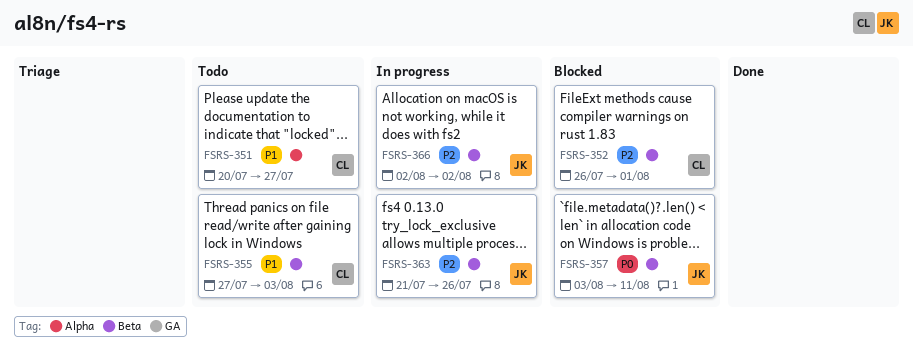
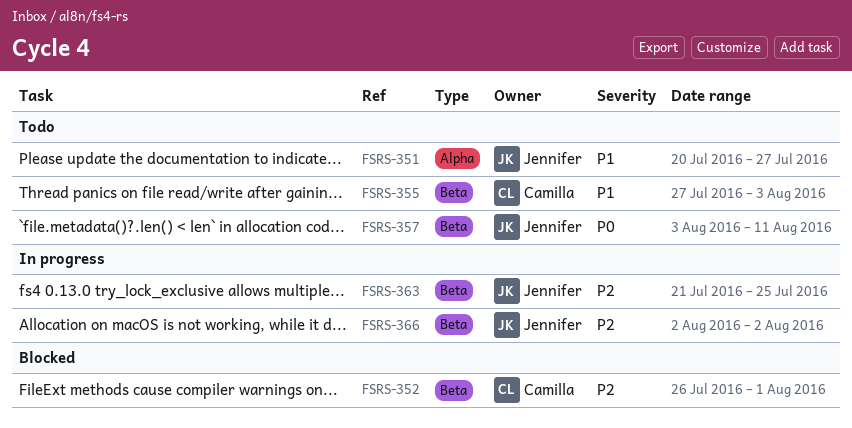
FSRS-351, owner: Camilla -> Jennifer
FSRS-357, status: Blocked -> Todo
FSRS-363, due: Jul 26 -> Jul 25

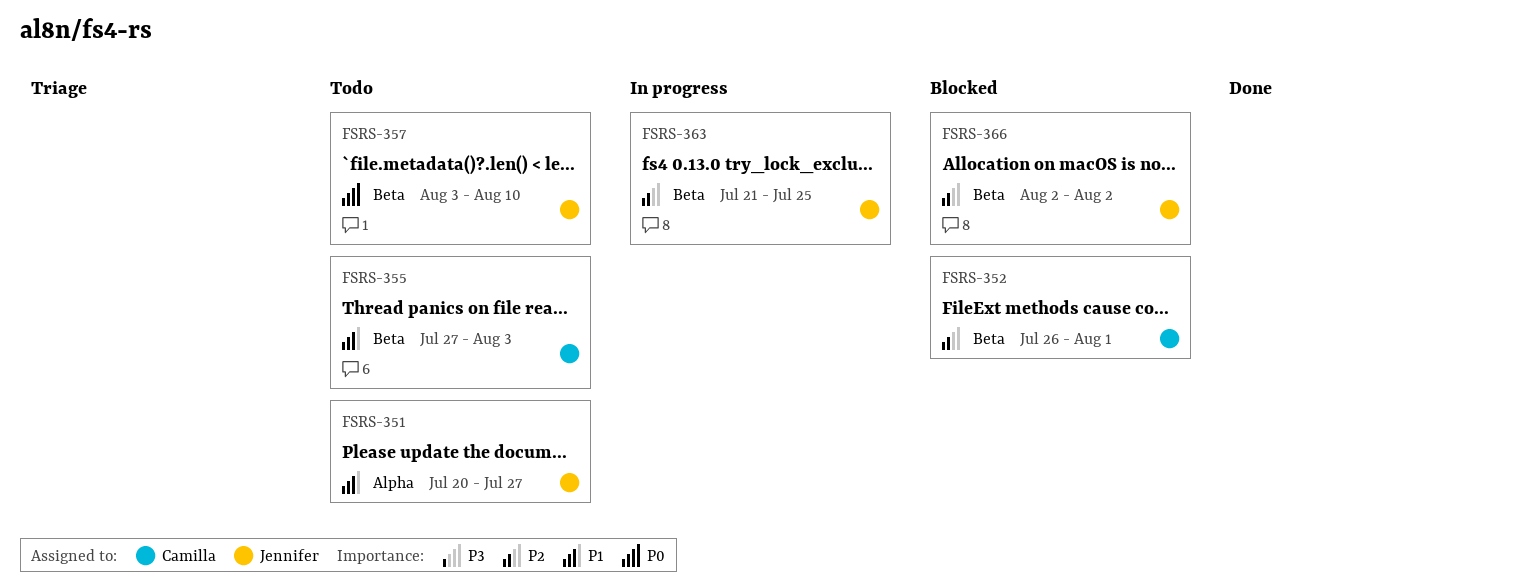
FSRS-357, due: Aug 11 -> Aug 10
FSRS-366, status: In progress -> Blocked

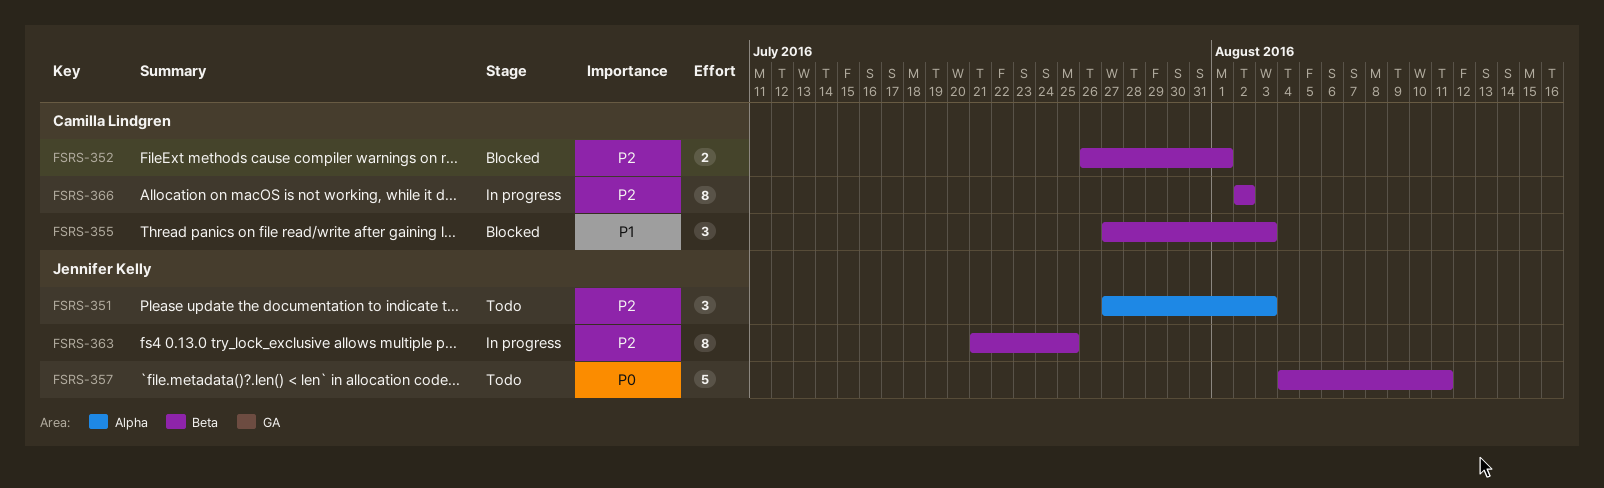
FSRS-351, priority: P1 -> P2
FSRS-351, start: Jul 20 -> Jul 27
FSRS-351, due: Jul 27 -> Aug 3
FSRS-355, status: Todo -> Blocked
FSRS-357, start: Aug 3 -> Aug 4
FSRS-357, due: Aug 10 -> Aug 11
FSRS-366, status: Blocked -> In progress
FSRS-366, owner: Jennifer Kelly -> Camilla Lindgren

